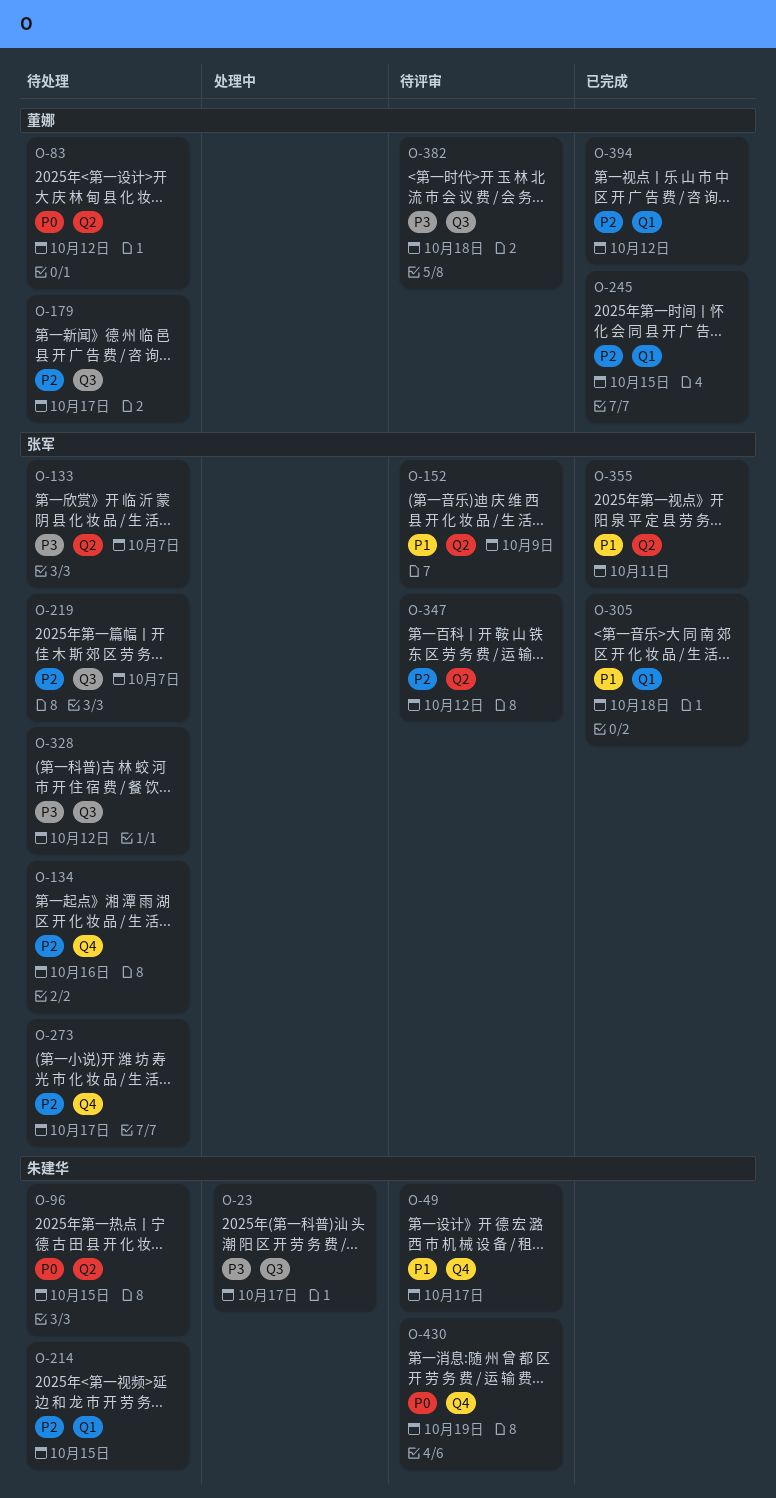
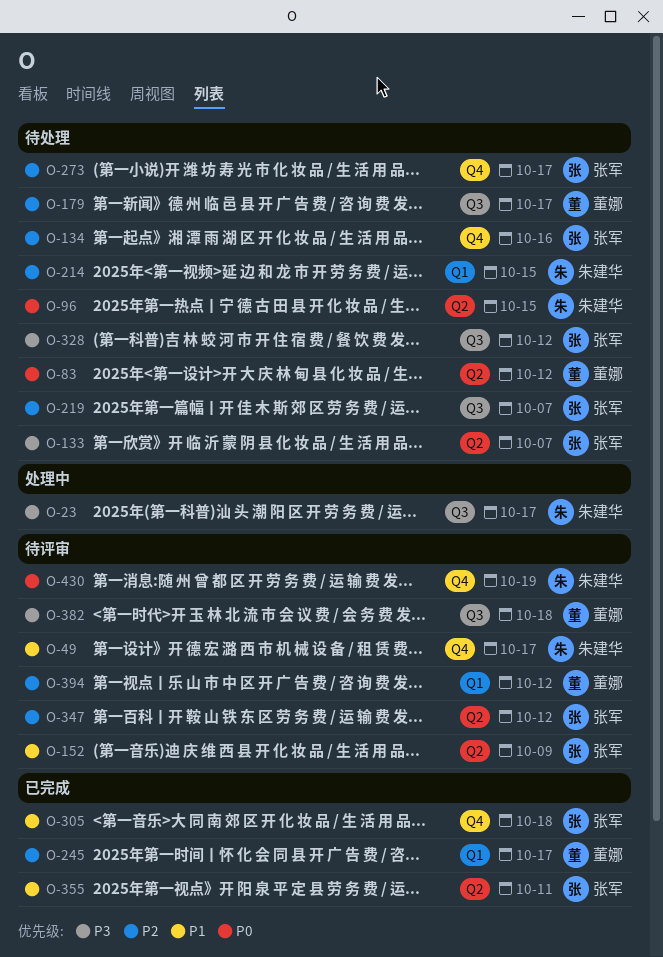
O-245, due: Oct 15 -> Oct 17
O-305, label: Q1 -> Q4
O-394, status: 已完成 -> 待评审

